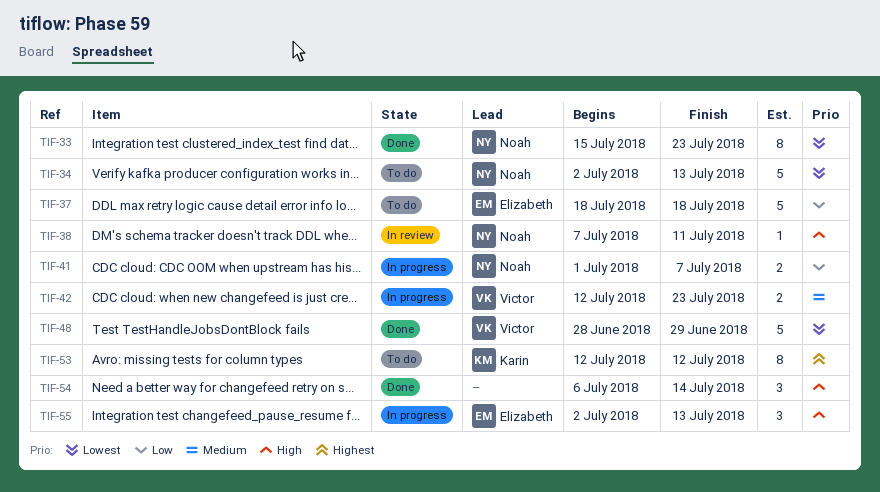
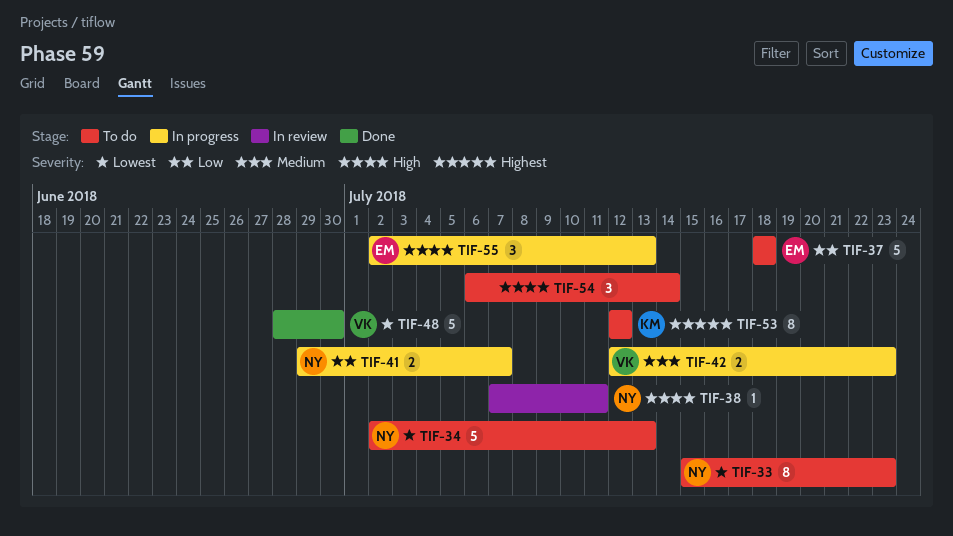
TIF-33, status: Done -> To do
TIF-41, start: Jul 1 -> Jun 29
TIF-48, due: Jun 29 -> Jun 30
TIF-54, status: Done -> To do

